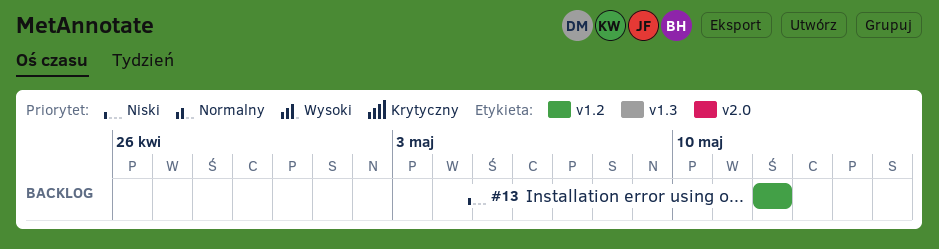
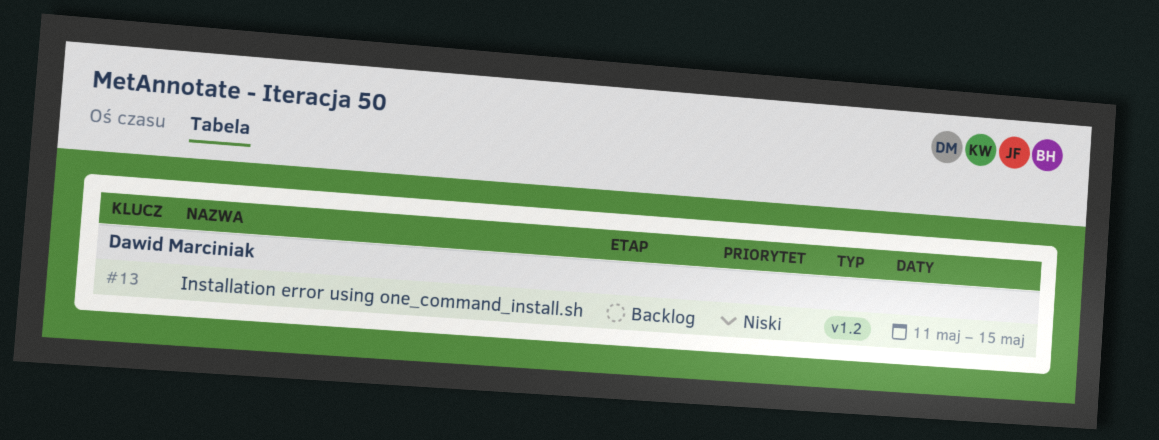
#13, start: May 12 -> May 11
#13, due: May 12 -> May 15

